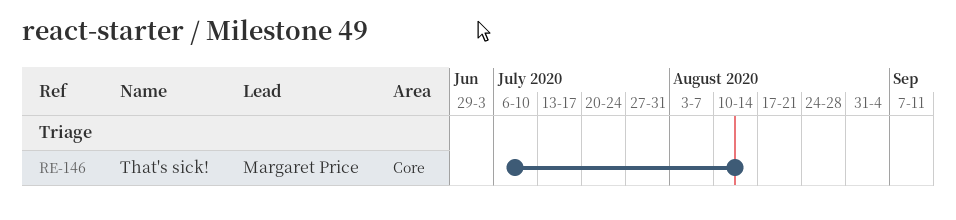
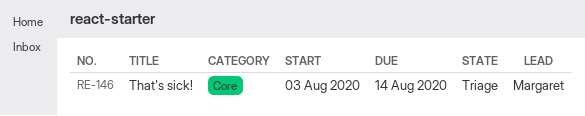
RE-146, start: Jul 6 -> Aug 3

